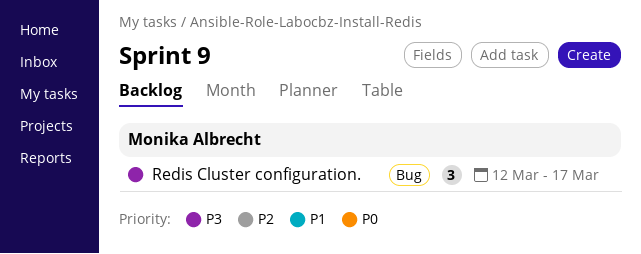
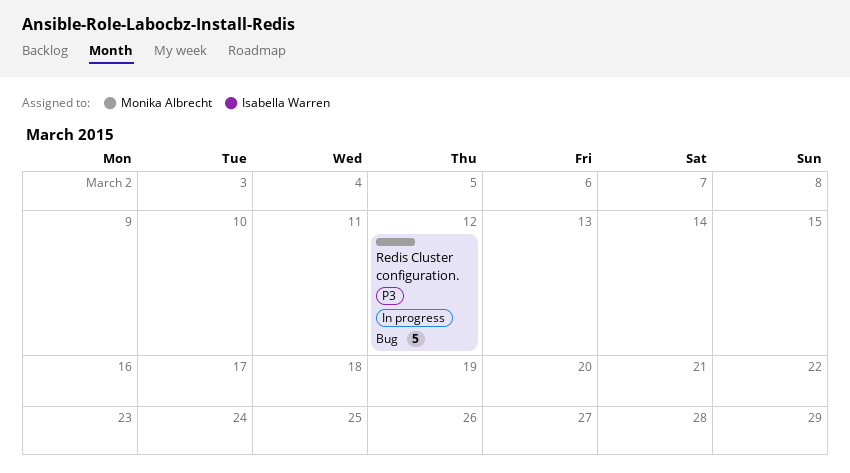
Redis Cluster configuration., estimate: 3 -> 5
Redis Cluster configuration., due: Mar 17 -> Mar 12

